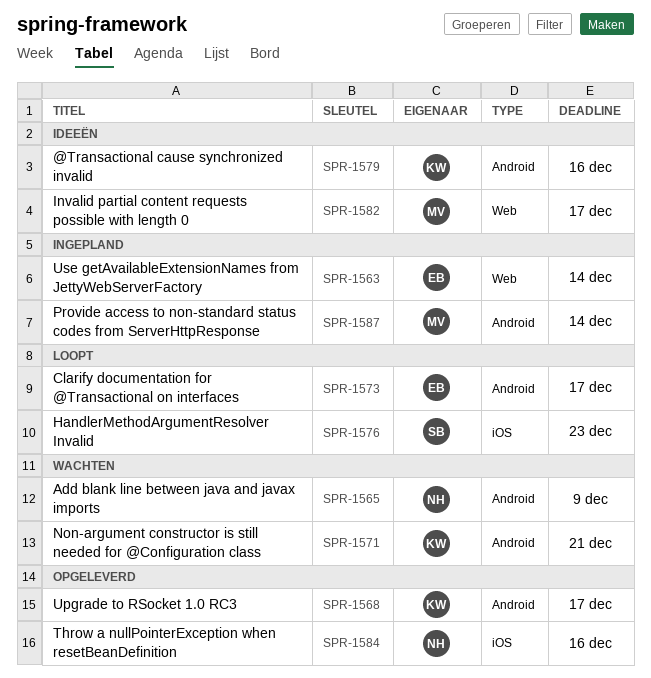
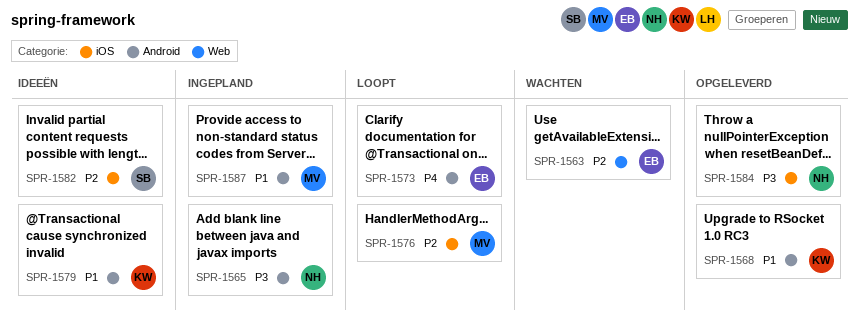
SPR-1563, status: Ingepland -> Wachten
SPR-1565, status: Wachten -> Ingepland
SPR-1571: present -> none
SPR-1576, owner: SB -> MV
SPR-1582, owner: MV -> SB
SPR-1582, label: Web -> iOS

